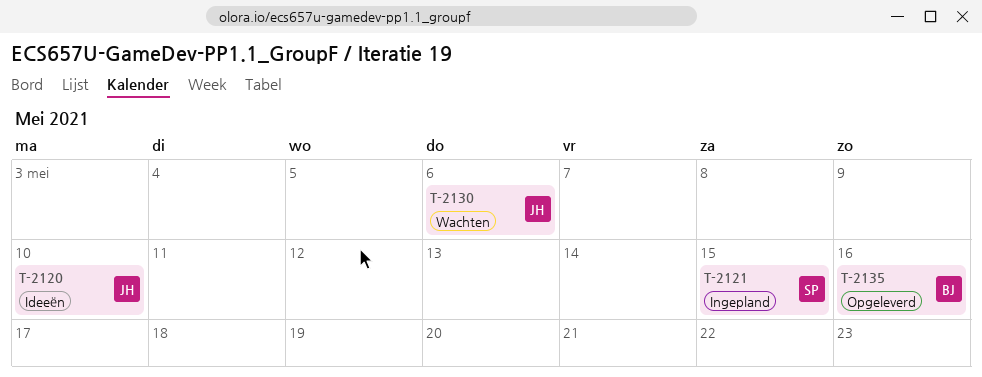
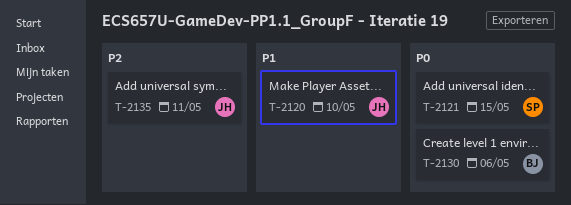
T-2130, owner: JH -> BJ
T-2135, owner: BJ -> JH
T-2135, due: May 16 -> May 11

